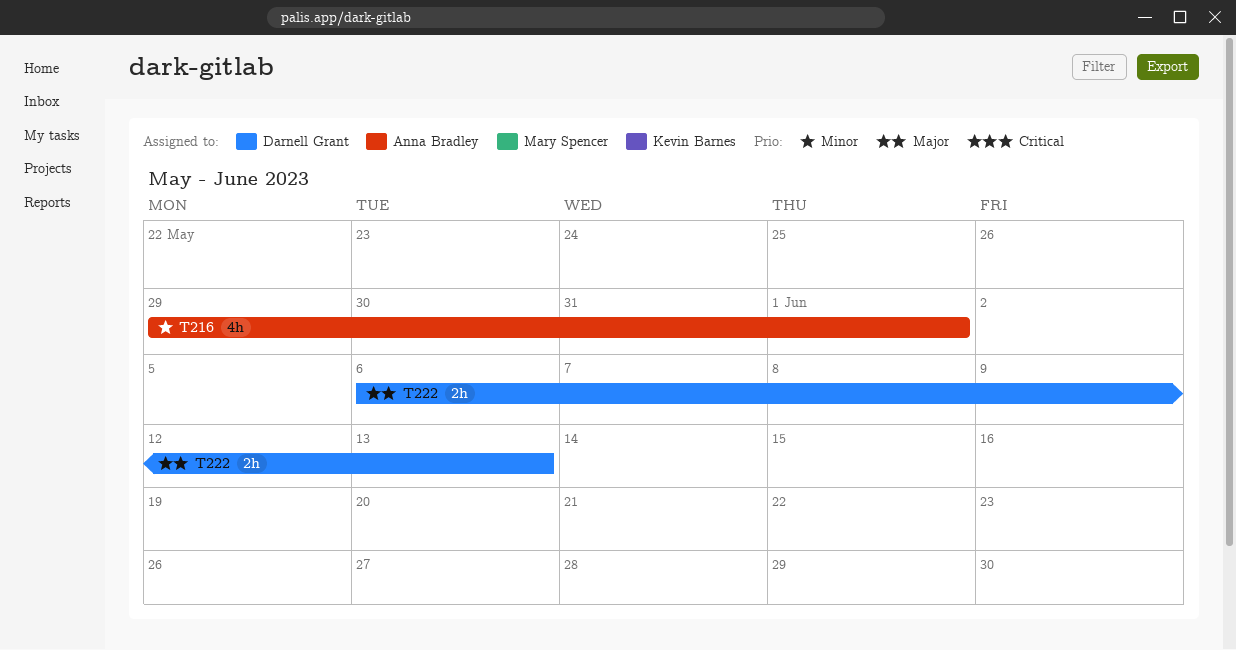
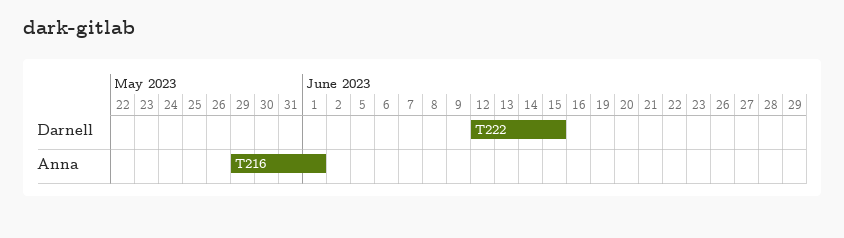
T222, start: Jun 6 -> Jun 12
T222, due: Jun 13 -> Jun 15

